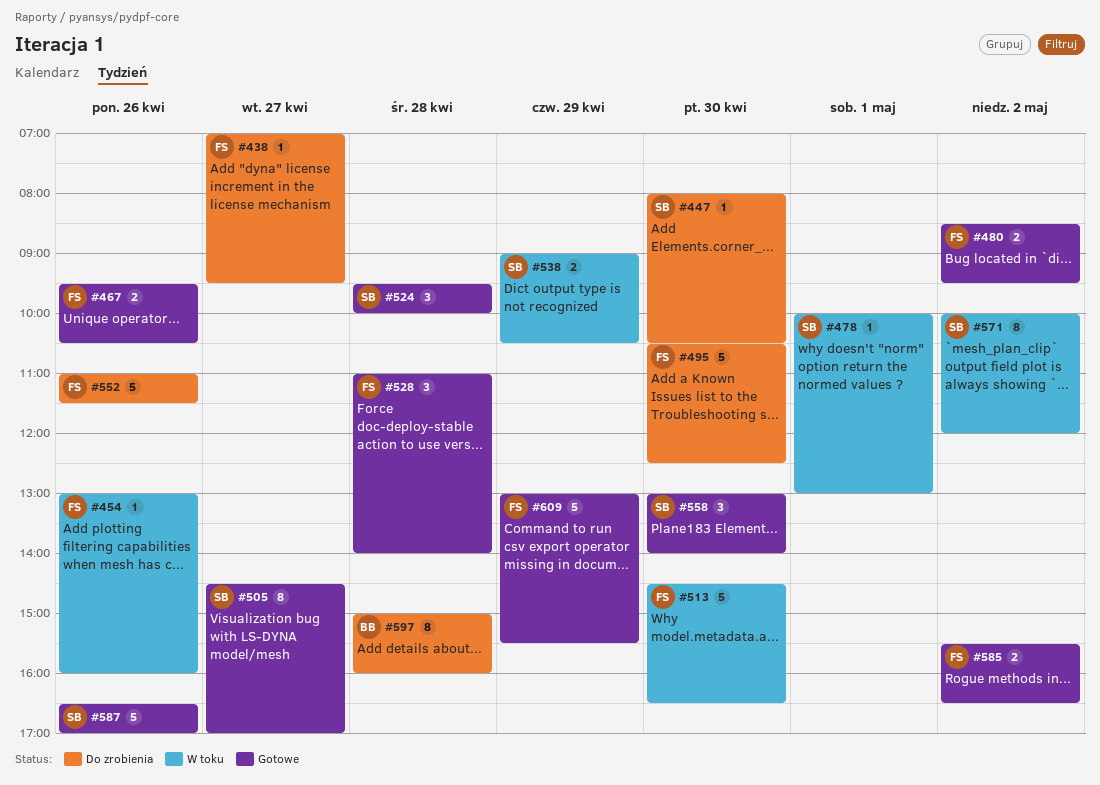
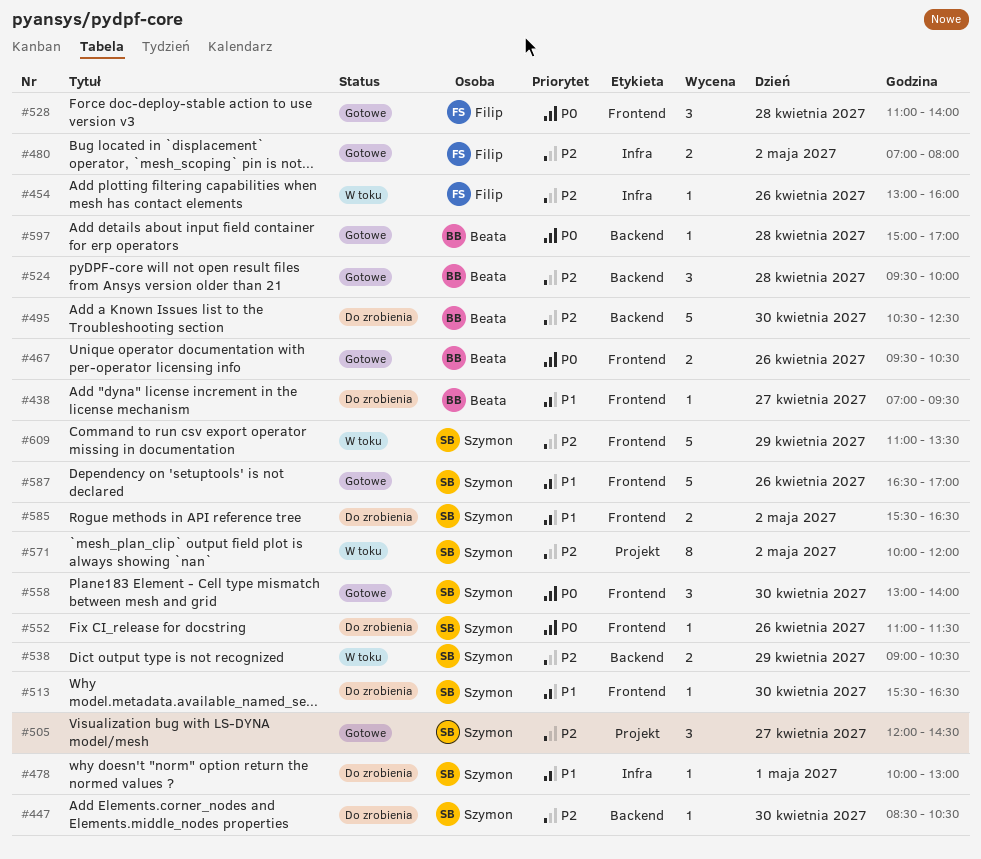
#438, owner: Filip -> Beata
#447, begins: 08:00 -> 08:30
#467, owner: Filip -> Beata
#478, status: W toku -> Do zrobienia
#480, begins: 08:30 -> 07:00
#480, ends: 09:30 -> 08:00
#495, owner: Filip -> Beata
#505, estimate: 8 -> 3
#505, begins: 14:30 -> 12:00
#505, ends: 17:00 -> 14:30
#513, status: W toku -> Do zrobienia
#513, owner: Filip -> Szymon
#513, estimate: 5 -> 1
#513, begins: 14:30 -> 15:30
#524, owner: Szymon -> Beata
#552, owner: Filip -> Szymon
#552, estimate: 5 -> 1
#585, status: Gotowe -> Do zrobienia
#585, owner: Filip -> Szymon
#597, status: Do zrobienia -> Gotowe
#597, estimate: 8 -> 1
#597, ends: 16:00 -> 17:00
#609, status: Gotowe -> W toku
#609, owner: Filip -> Szymon
#609, begins: 13:00 -> 11:00
#609, ends: 15:30 -> 13:30

